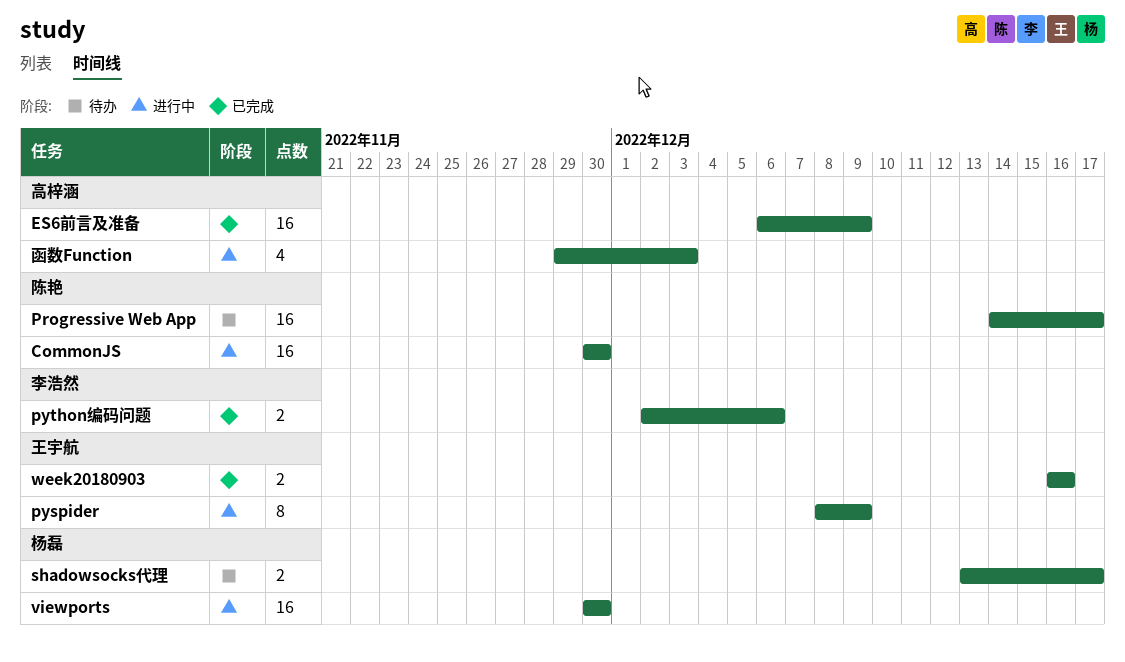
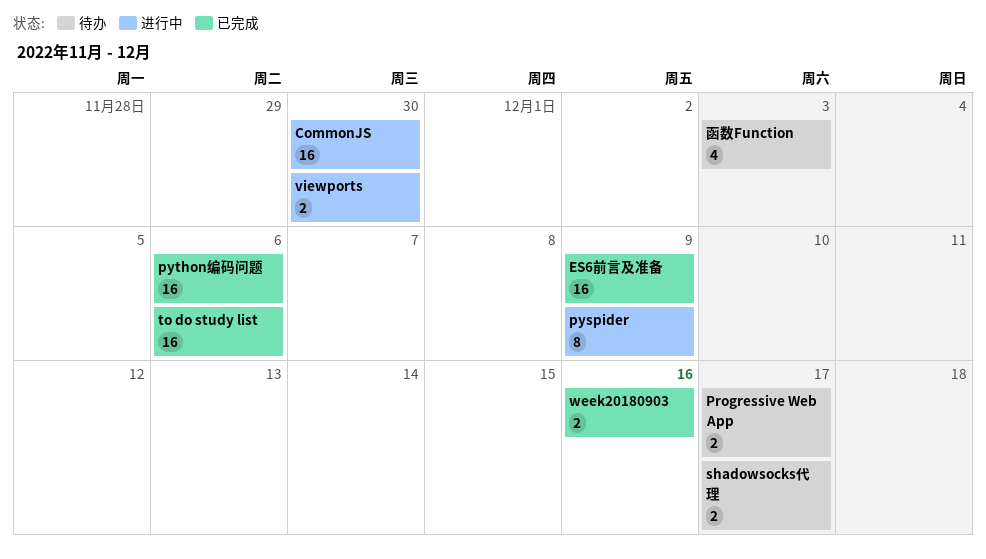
Progressive Web App, estimate: 16 -> 2
python编码问题, estimate: 2 -> 16
to do study list: none -> present
viewports, estimate: 16 -> 2
函数Function, status: 进行中 -> 待办

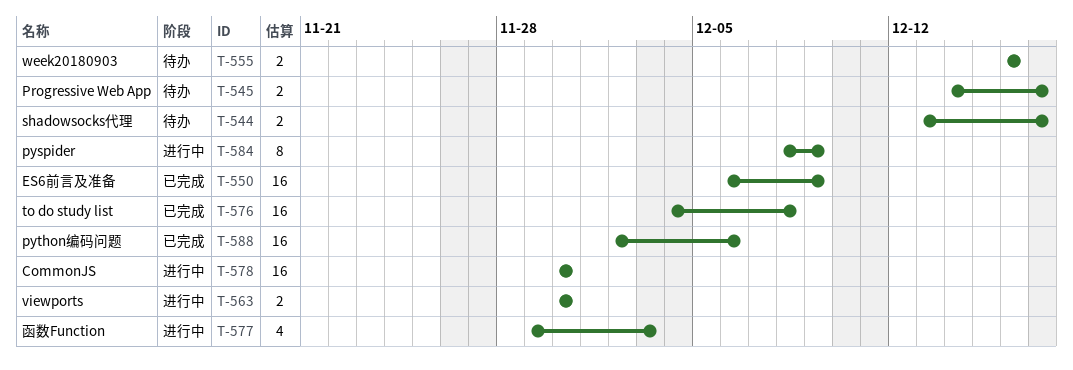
to do study list, due: Dec 6 -> Dec 8
week20180903, status: 已完成 -> 待办
函数Function, status: 待办 -> 进行中

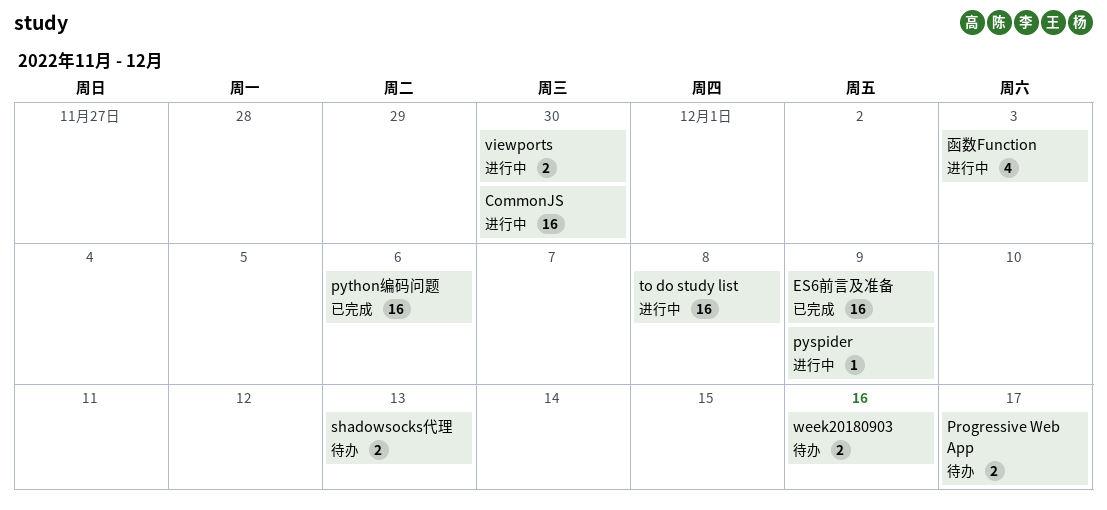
pyspider, estimate: 8 -> 1
shadowsocks代理, due: Dec 17 -> Dec 13
to do study list, status: 已完成 -> 进行中

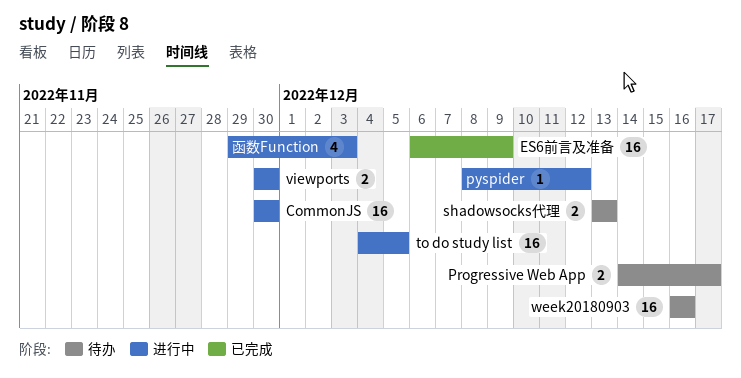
pyspider, due: Dec 9 -> Dec 12
python编码问题: present -> none
to do study list, due: Dec 8 -> Dec 5
week20180903, estimate: 2 -> 16

